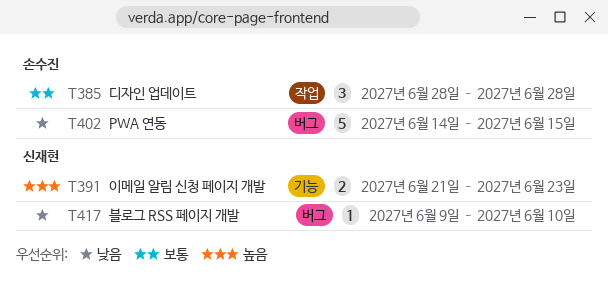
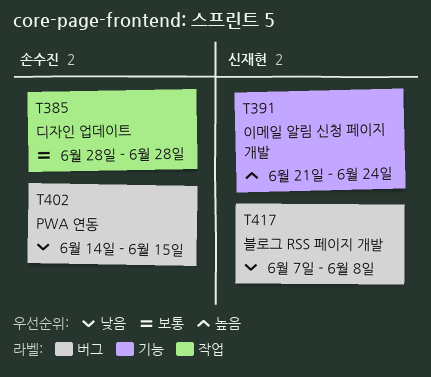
T391, due: Jun 23 -> Jun 24
T417, start: Jun 9 -> Jun 7
T417, due: Jun 10 -> Jun 8

